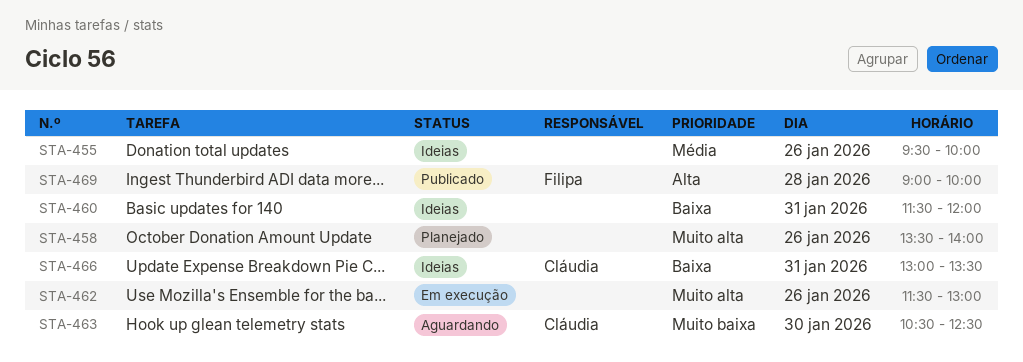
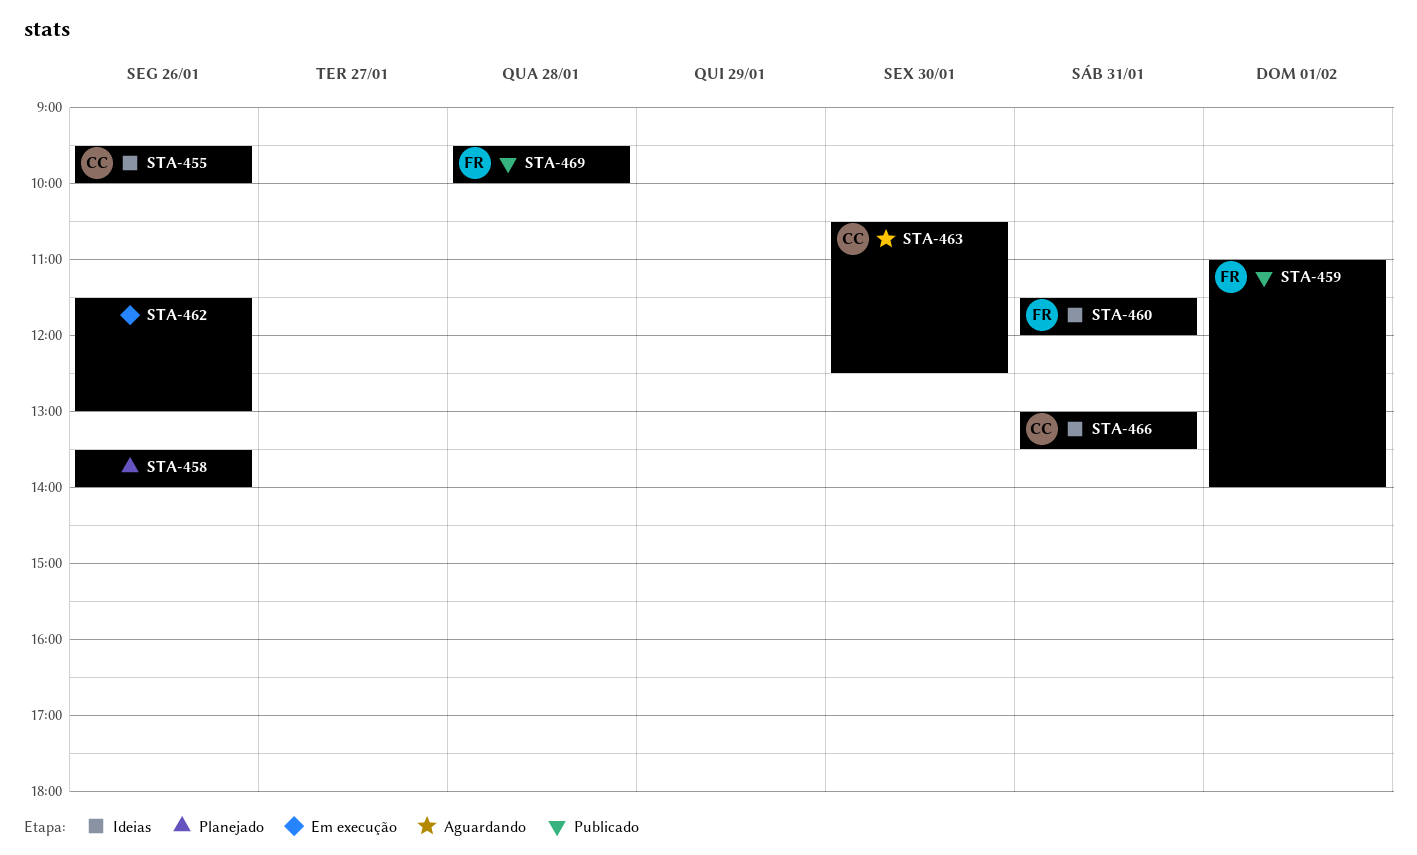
STA-455, owner: none -> Cláudia
STA-459: none -> present
STA-460, owner: none -> Filipa
STA-469, begins: 09:00 -> 09:30

